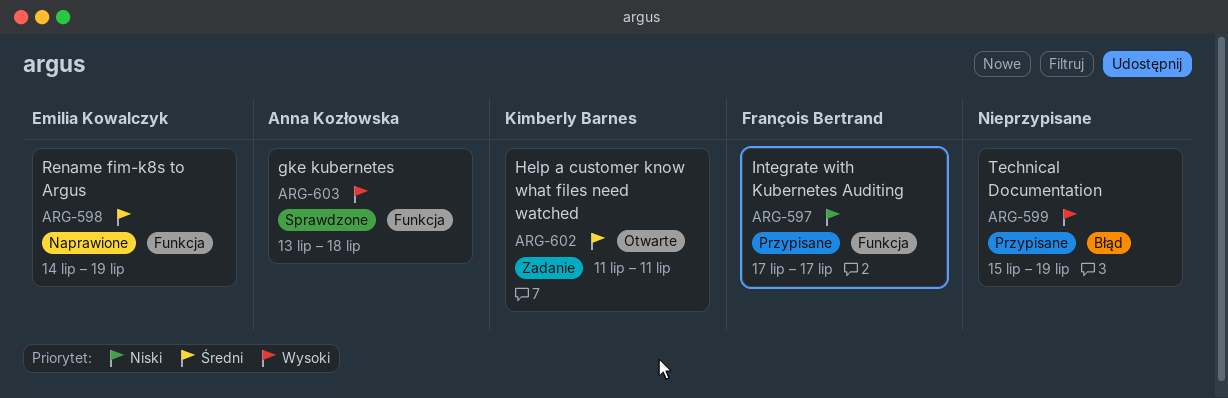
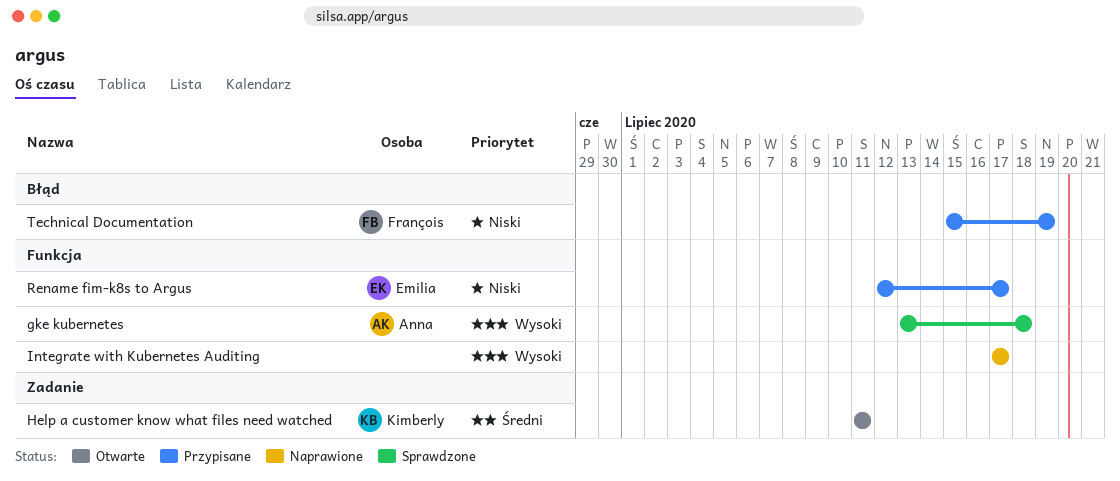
Integrate with Kubernetes Auditing, status: Przypisane -> Naprawione
Integrate with Kubernetes Auditing, owner: François Bertrand -> none
Integrate with Kubernetes Auditing, priority: Niski -> Wysoki
Rename fim-k8s to Argus, status: Naprawione -> Przypisane
Rename fim-k8s to Argus, priority: Średni -> Niski
Rename fim-k8s to Argus, start: Jul 14 -> Jul 12
Rename fim-k8s to Argus, due: Jul 19 -> Jul 17
Technical Documentation, owner: none -> François Bertrand
Technical Documentation, priority: Wysoki -> Niski

